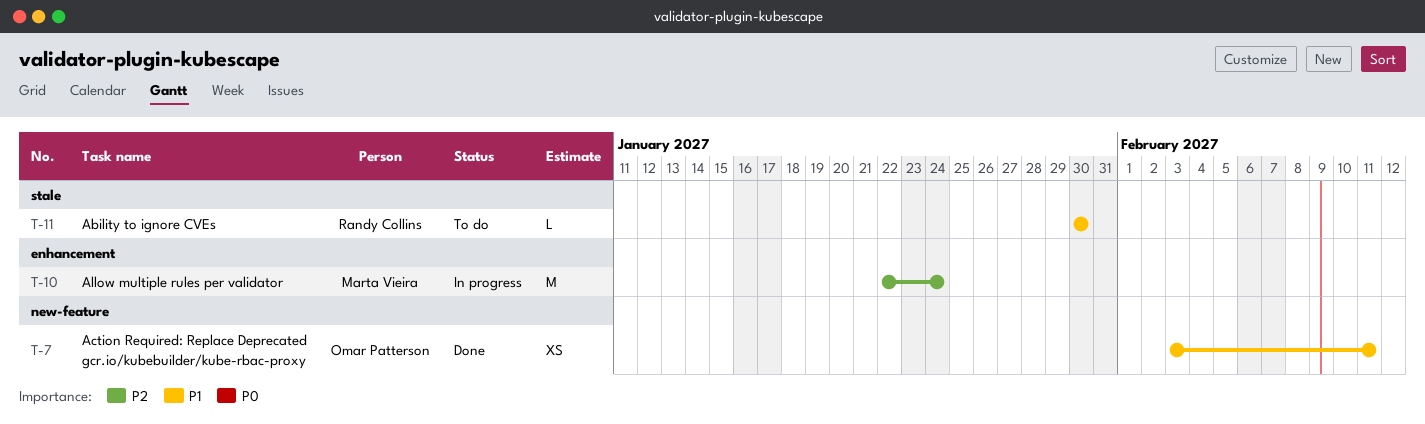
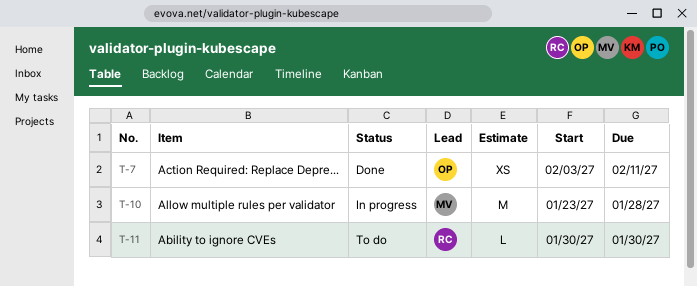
T-10, start: Jan 22 -> Jan 23
T-10, due: Jan 24 -> Jan 28

